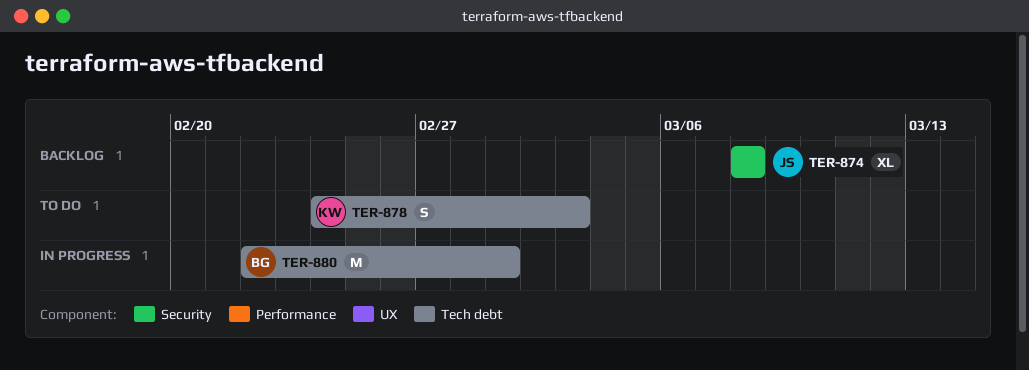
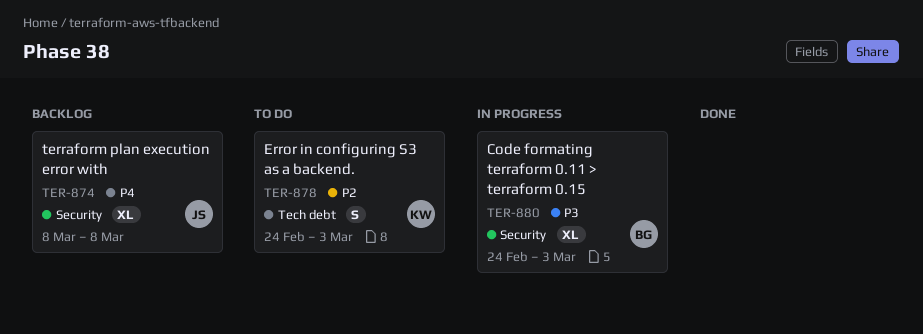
TER-880, label: Tech debt -> Security
TER-880, estimate: M -> XL
TER-880, start: Feb 22 -> Feb 24
TER-880, due: Mar 1 -> Mar 3

